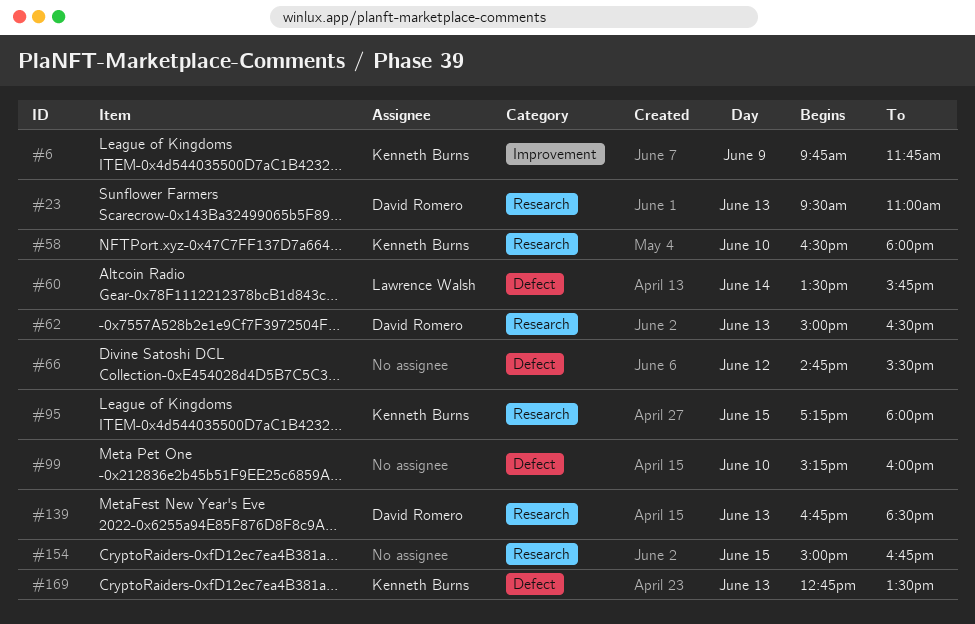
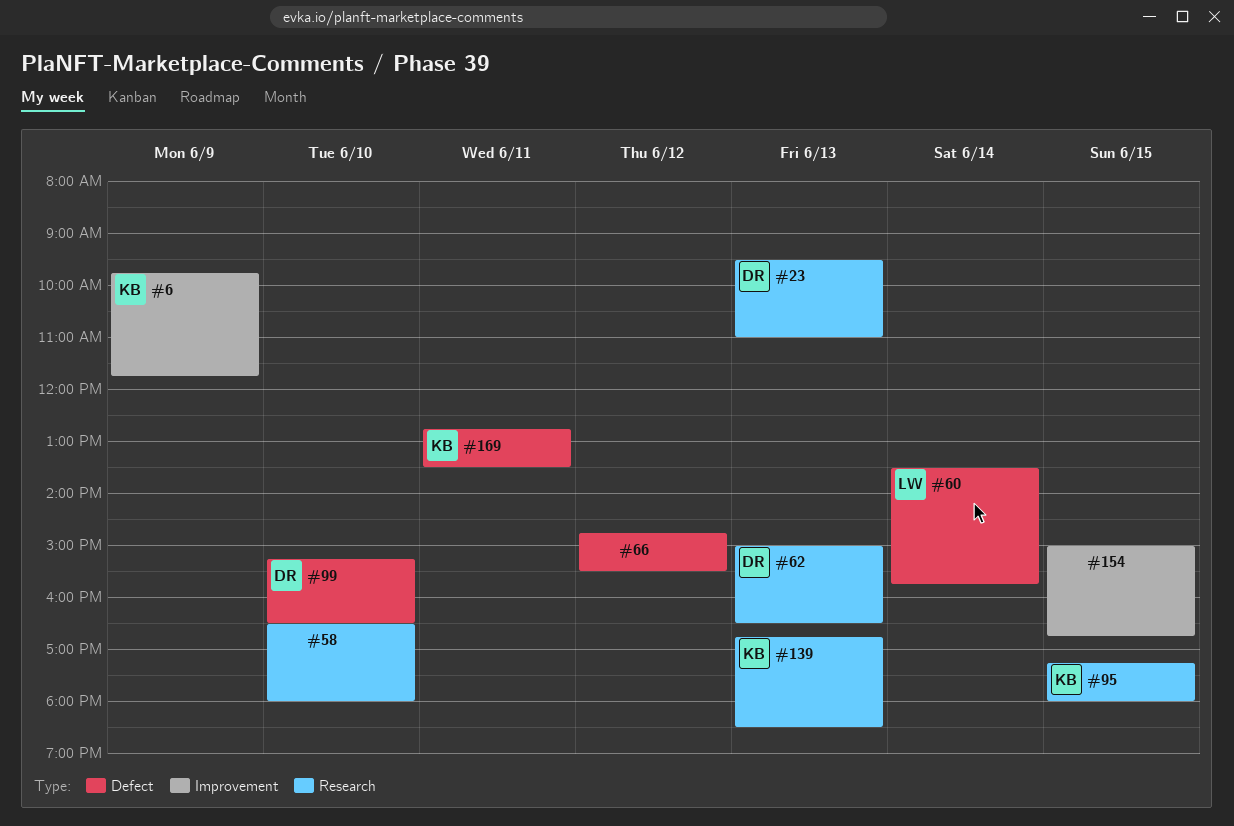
#58, owner: Kenneth Burns -> none
#99, owner: none -> David Romero
#99, ends: 16:00 -> 16:30
#139, owner: David Romero -> Kenneth Burns
#154, label: Research -> Improvement
#169, day: Jun 13 -> Jun 11

